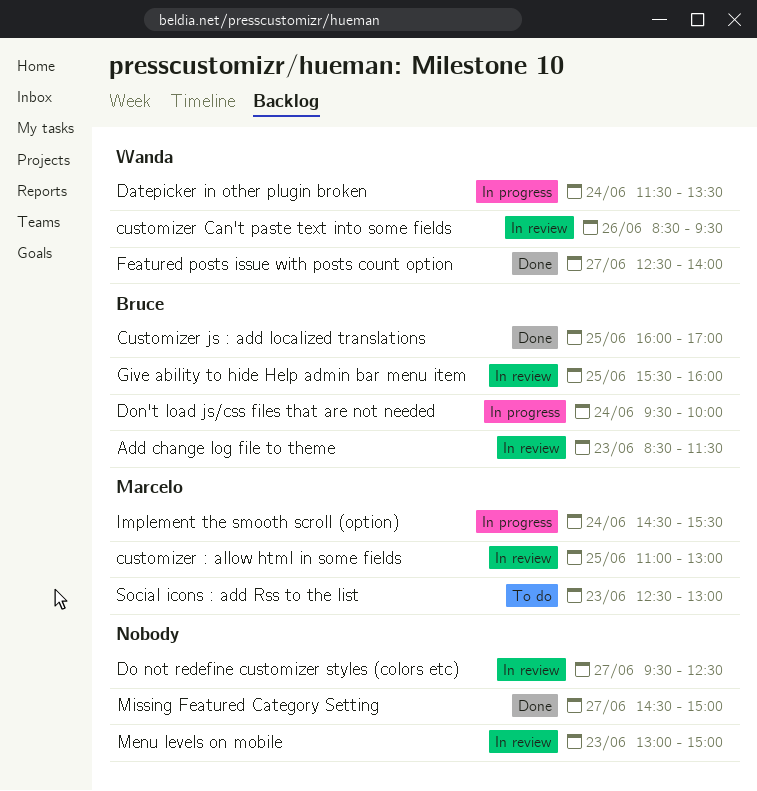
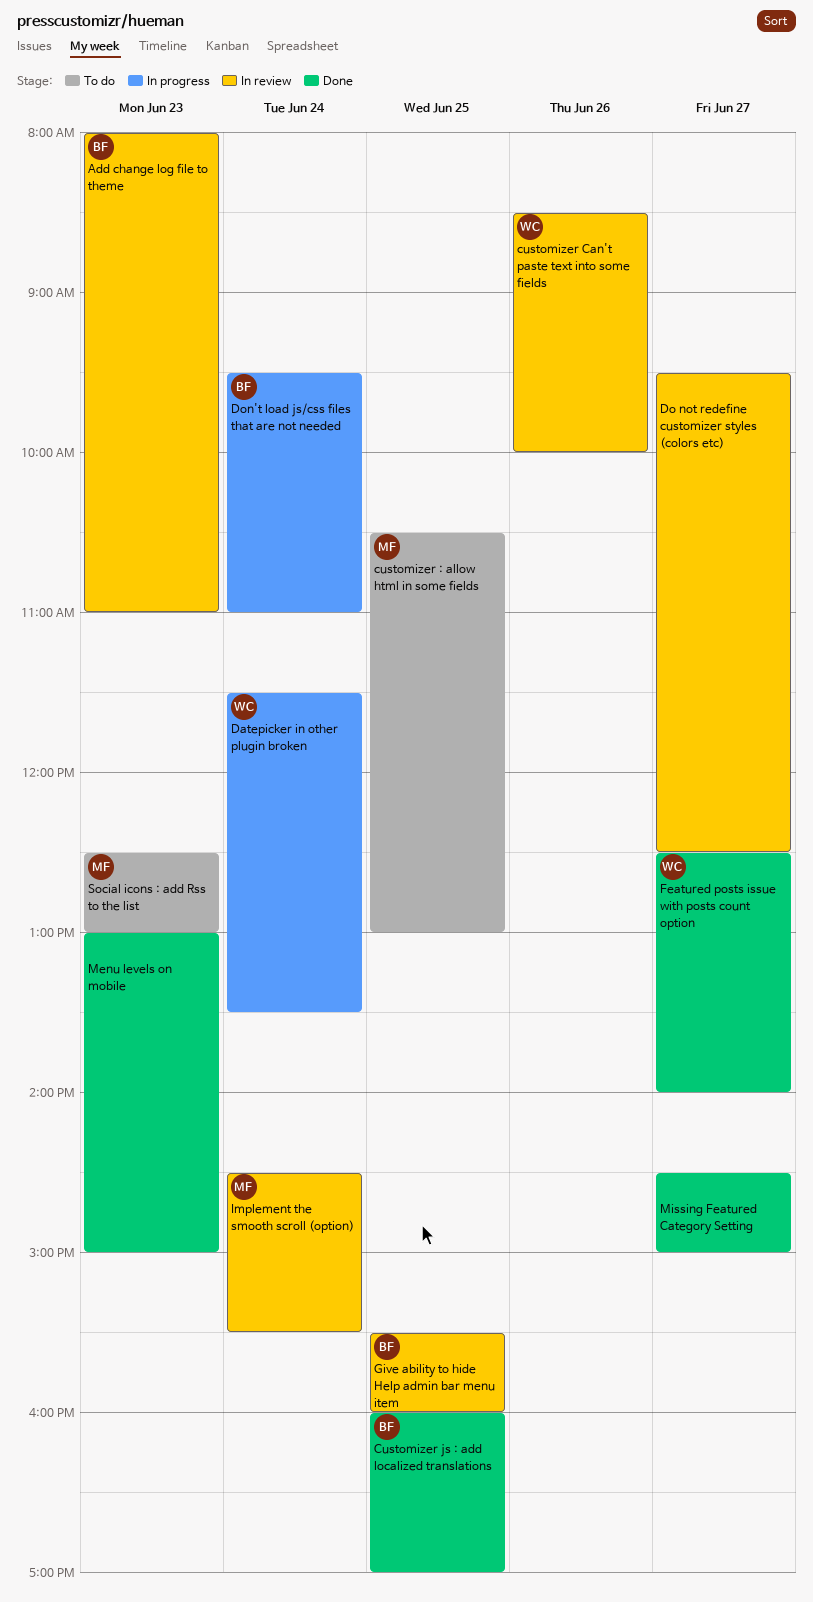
Add change log file to theme, begins: 08:30 -> 08:00
Add change log file to theme, ends: 11:30 -> 11:00
customizer : allow html in some fields, status: In review -> To do
customizer : allow html in some fields, begins: 11:00 -> 10:30
customizer Can't paste text into some fields, ends: 09:30 -> 10:00
Don't load js/css files that are not needed, ends: 10:00 -> 11:00
Implement the smooth scroll (option), status: In progress -> In review
Menu levels on mobile, status: In review -> Done

